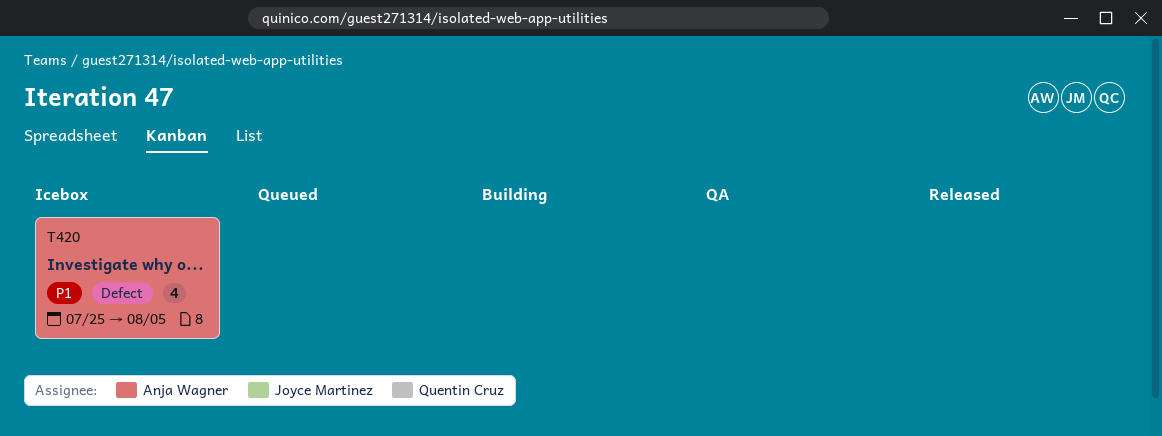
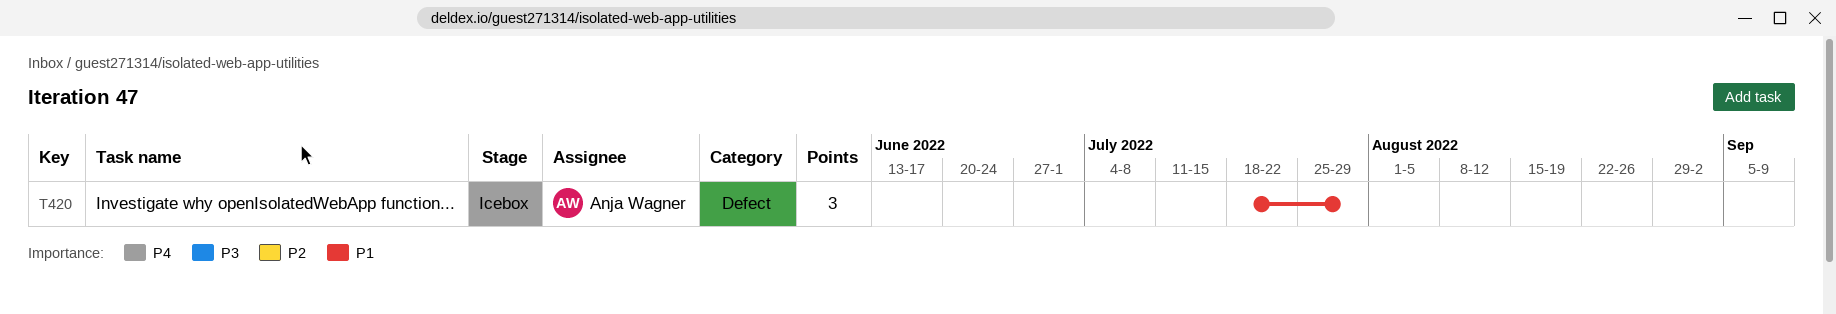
T420, estimate: 4 -> 3
T420, start: Jul 25 -> Jul 18
T420, due: Aug 5 -> Jul 29

